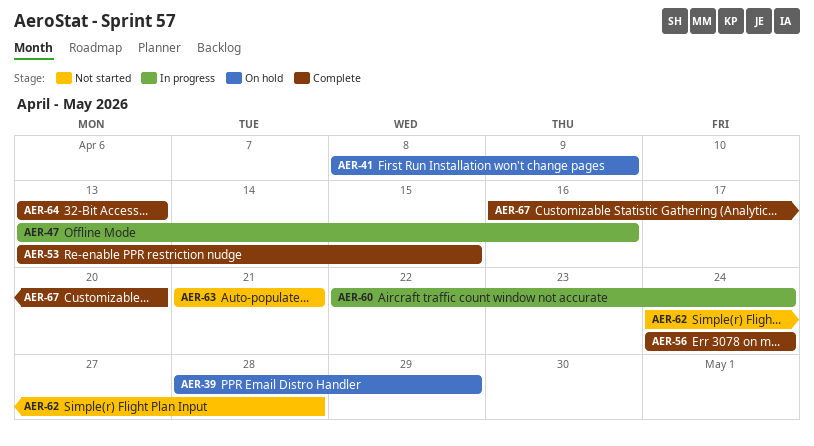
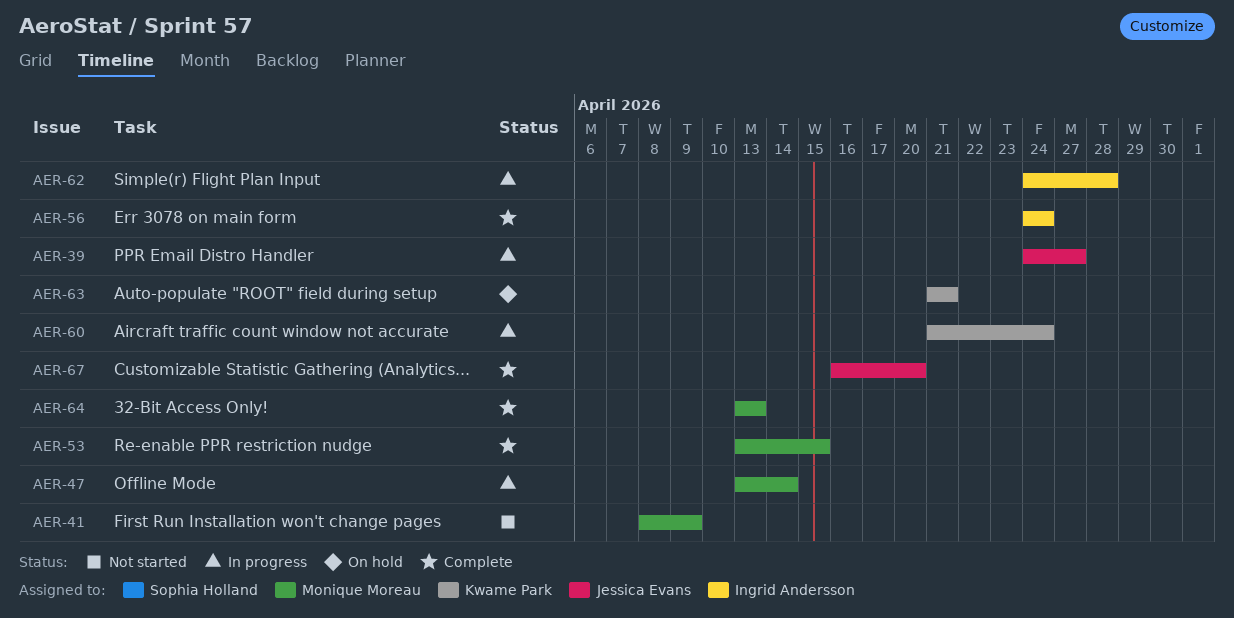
AER-39, status: On hold -> In progress
AER-39, start: Apr 28 -> Apr 24
AER-39, due: Apr 29 -> Apr 27
AER-41, status: On hold -> Not started
AER-47, due: Apr 16 -> Apr 14
AER-60, start: Apr 22 -> Apr 21
AER-62, status: Not started -> In progress
AER-63, status: Not started -> On hold

